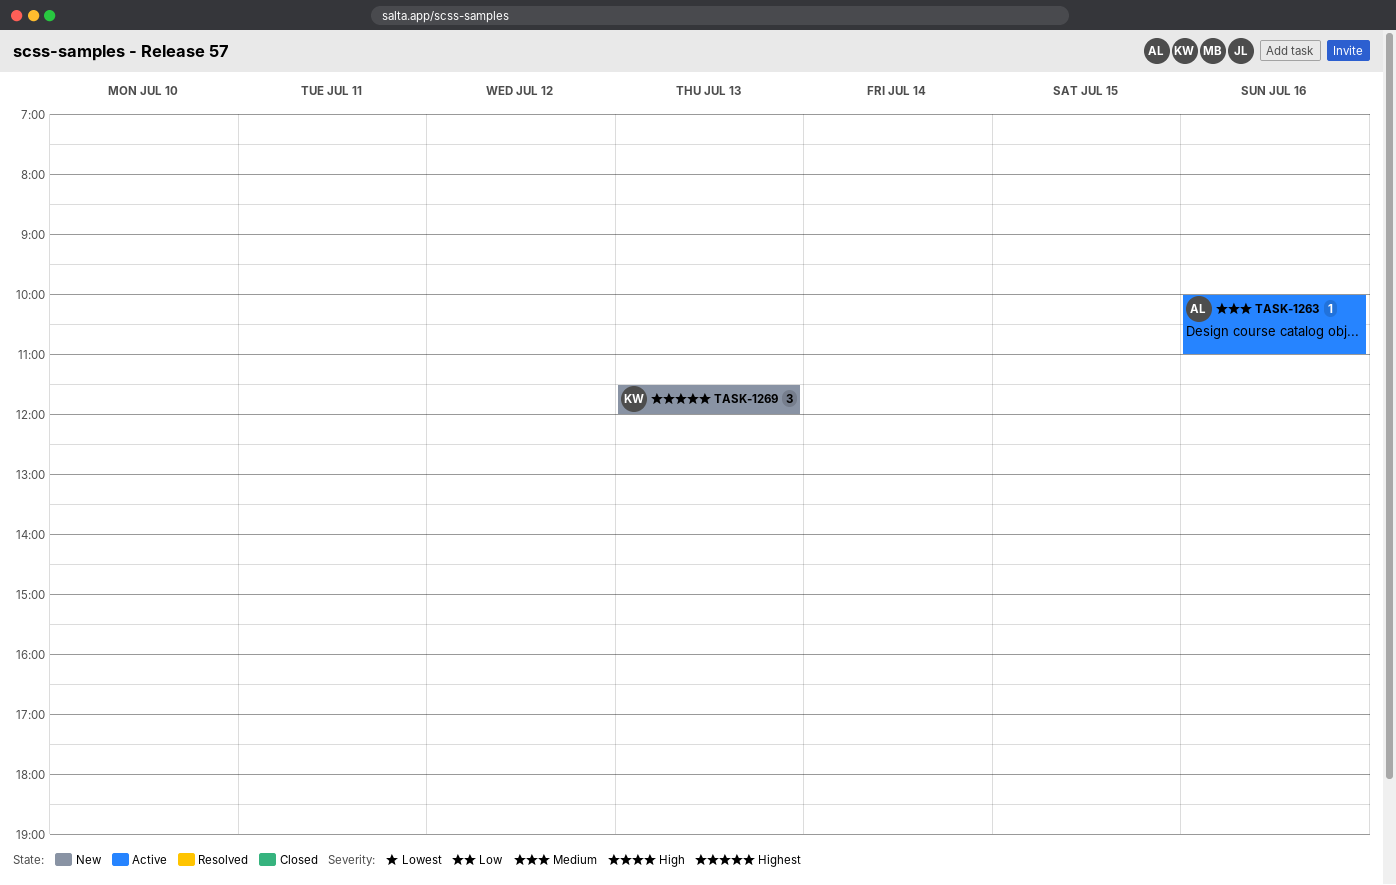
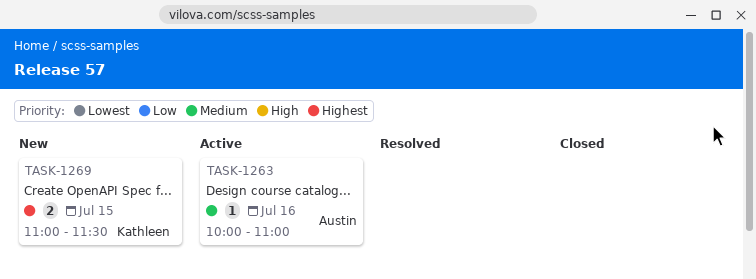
TASK-1269, estimate: 3 -> 2
TASK-1269, day: Jul 13 -> Jul 15
TASK-1269, begins: 11:30 -> 11:00
TASK-1269, ends: 12:00 -> 11:30

